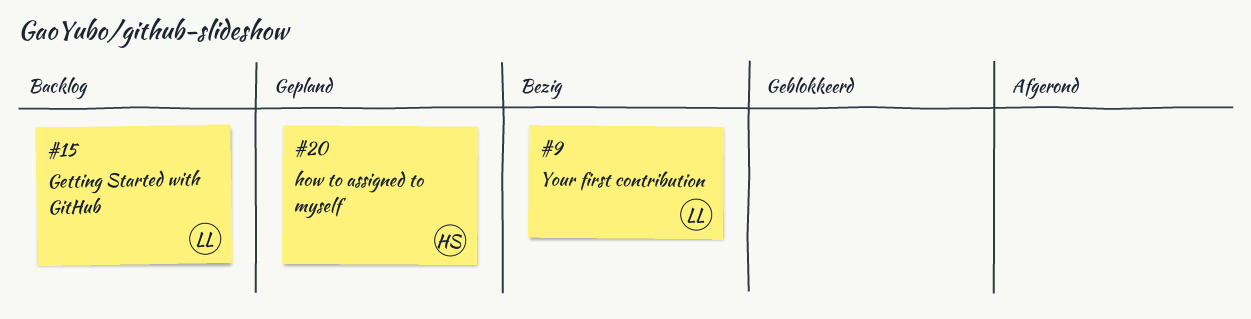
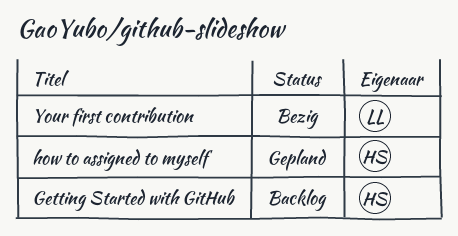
Getting Started with GitHub, owner: LL -> HS

